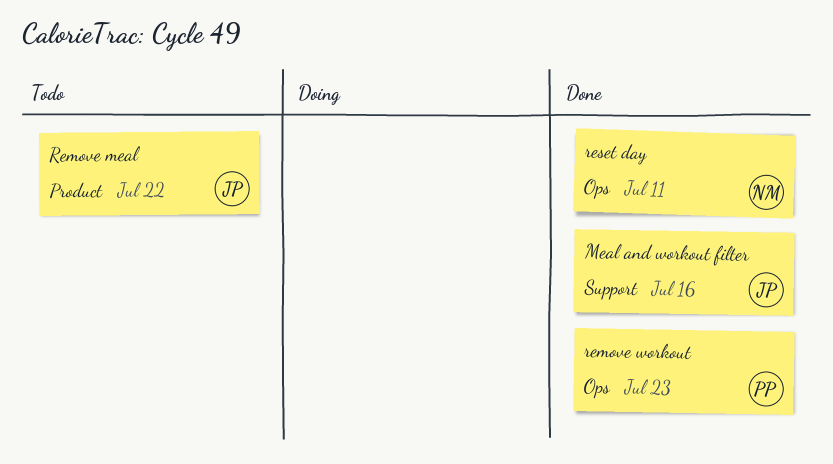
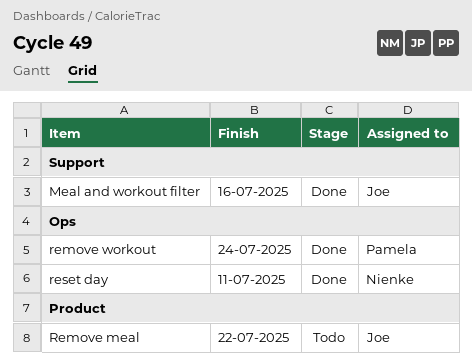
remove workout, due: Jul 23 -> Jul 24

